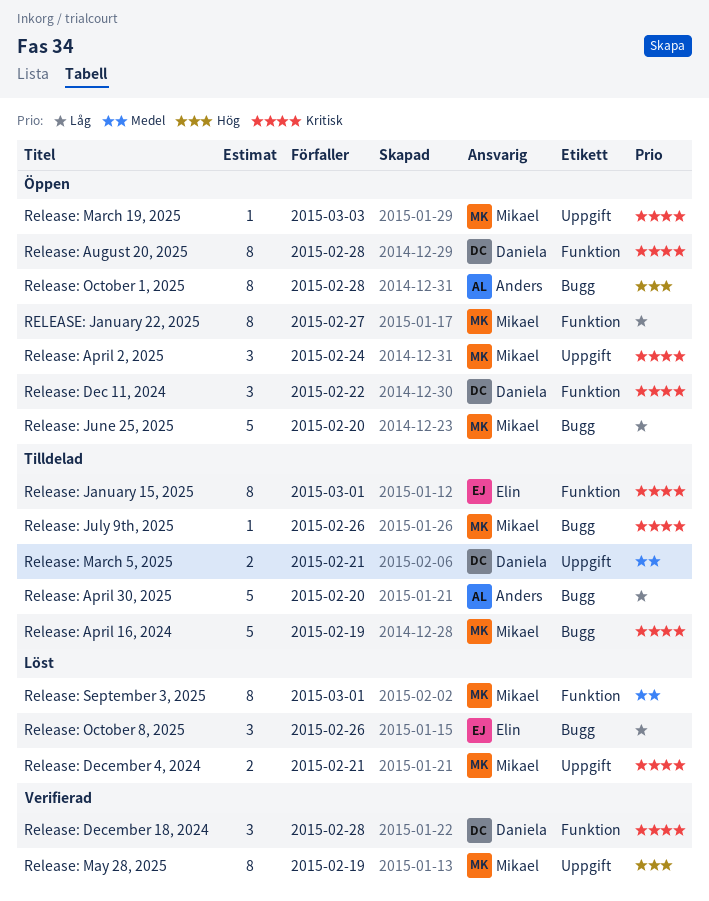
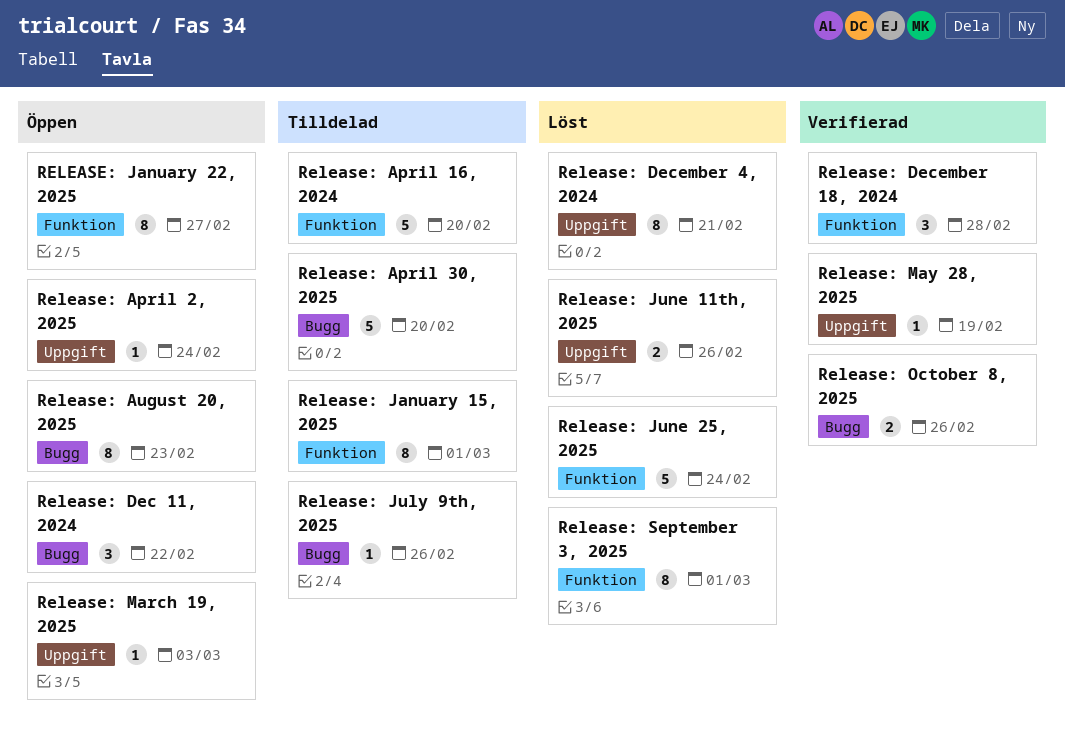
Release: April 16, 2024, label: Bugg -> Funktion
Release: April 16, 2024, due: Feb 19 -> Feb 20
Release: April 2, 2025, estimate: 3 -> 1
Release: August 20, 2025, label: Funktion -> Bugg
Release: August 20, 2025, due: Feb 28 -> Feb 23
Release: Dec 11, 2024, label: Funktion -> Bugg
Release: December 4, 2024, estimate: 2 -> 8
Release: June 11th, 2025: none -> present
Release: June 25, 2025, status: Öppen -> Löst
Release: June 25, 2025, label: Bugg -> Funktion
Release: June 25, 2025, due: Feb 20 -> Feb 24
Release: March 5, 2025: present -> none
Release: May 28, 2025, estimate: 8 -> 1
Release: October 1, 2025: present -> none
Release: October 8, 2025, status: Löst -> Verifierad
Release: October 8, 2025, estimate: 3 -> 2

